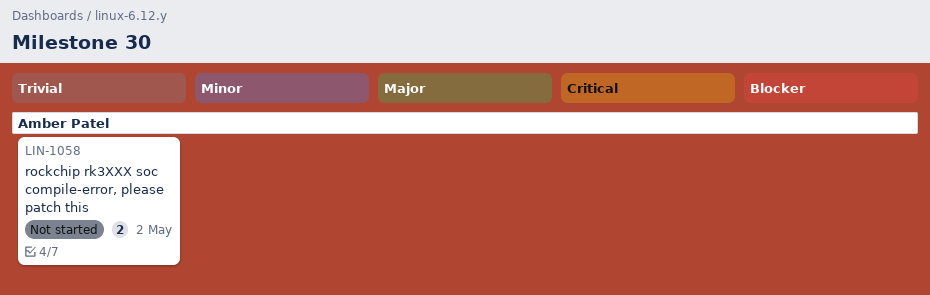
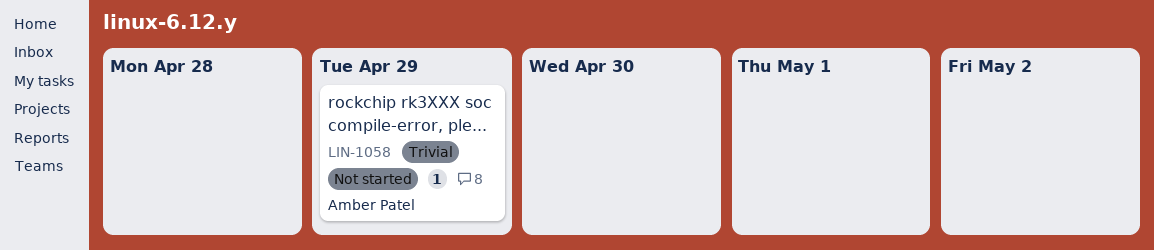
LIN-1058, estimate: 2 -> 1
LIN-1058, due: May 2 -> Apr 29

